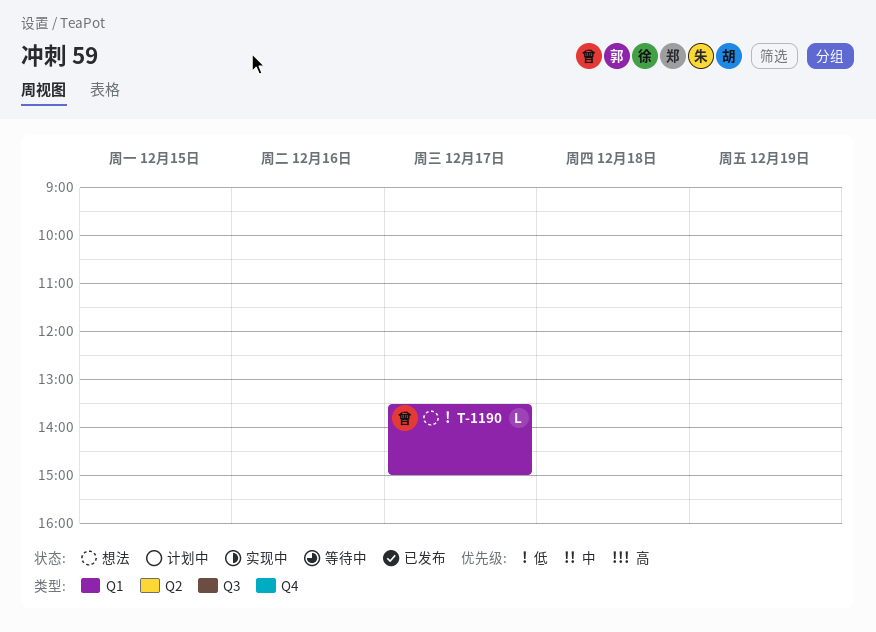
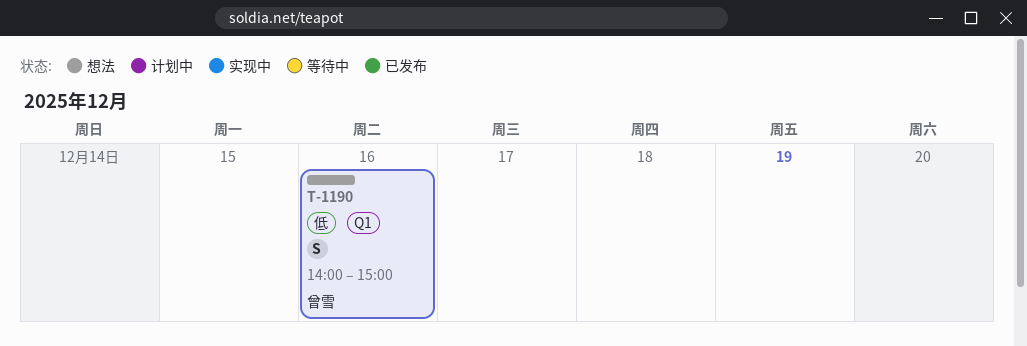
T-1190, estimate: L -> S
T-1190, day: Dec 17 -> Dec 16
T-1190, begins: 13:30 -> 14:00

